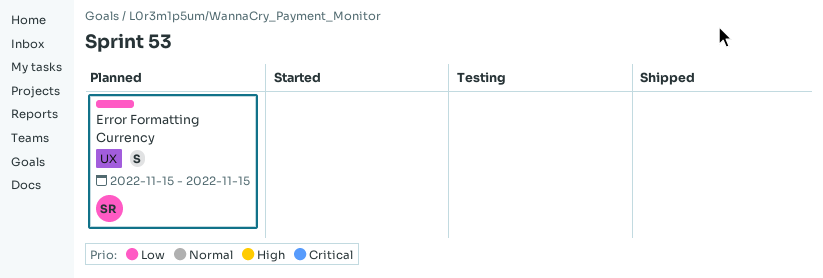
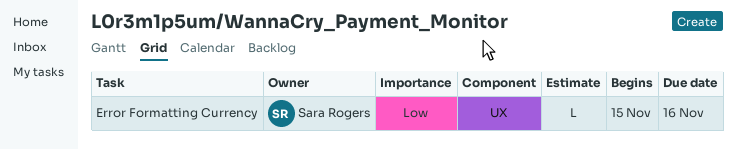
Error Formatting Currency, estimate: S -> L
Error Formatting Currency, due: Nov 15 -> Nov 16

